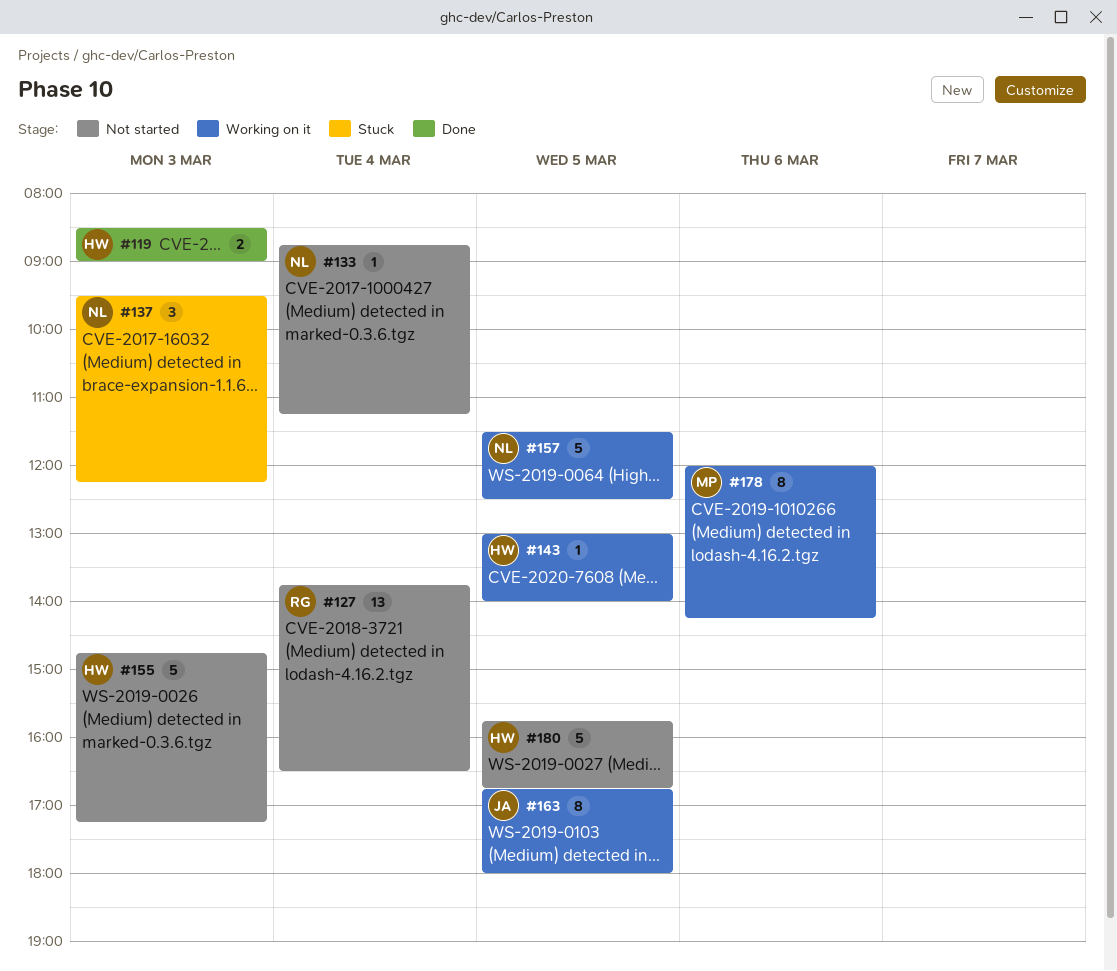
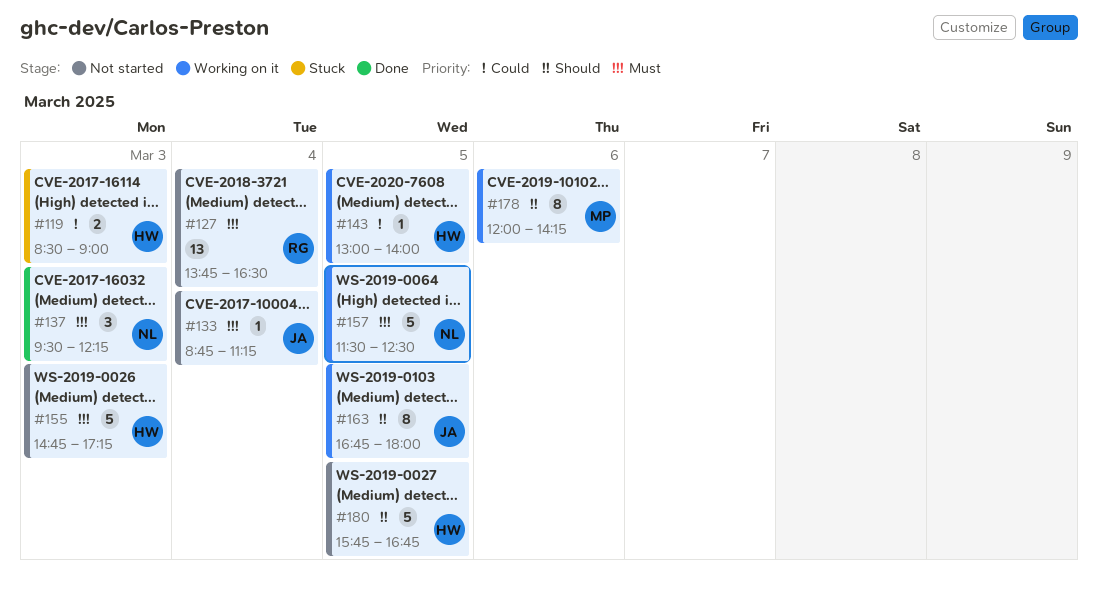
#119, status: Done -> Stuck
#133, owner: NL -> JA
#137, status: Stuck -> Done

